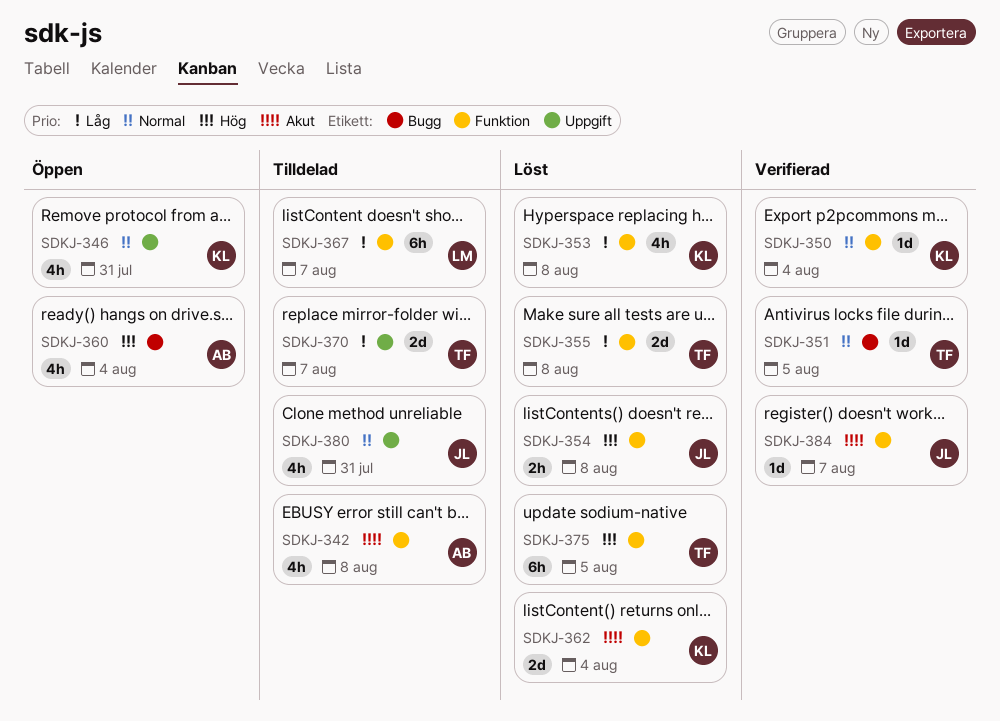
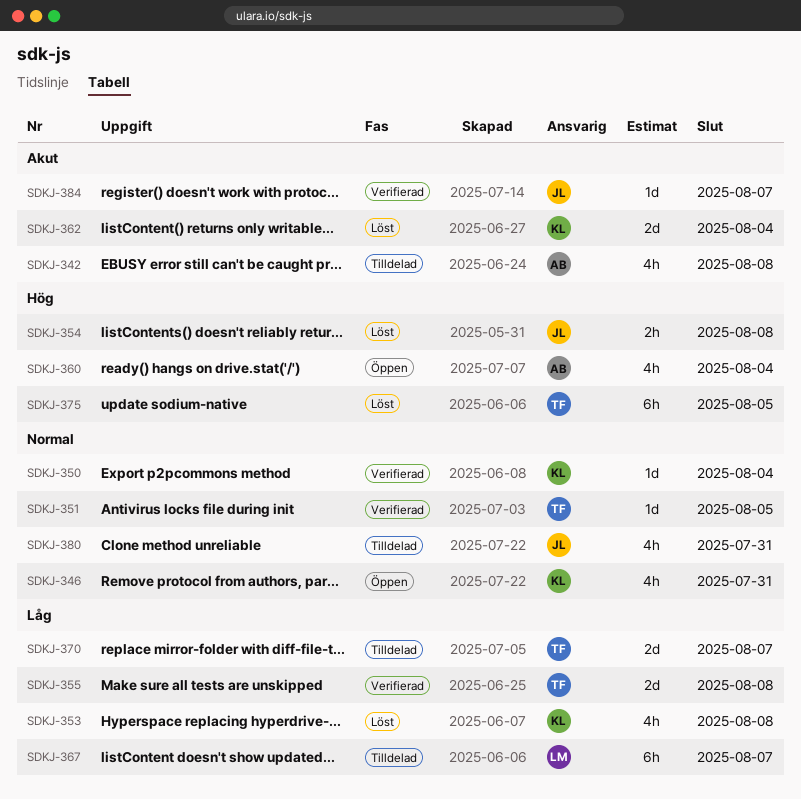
SDKJ-355, status: Löst -> Verifierad

